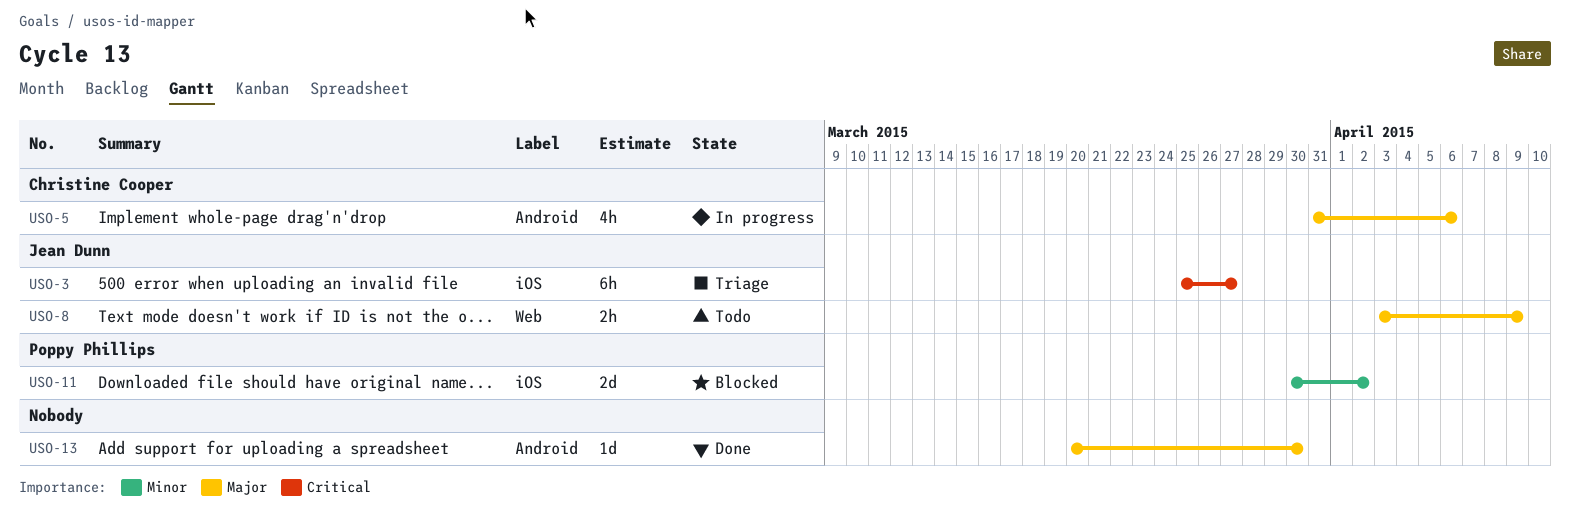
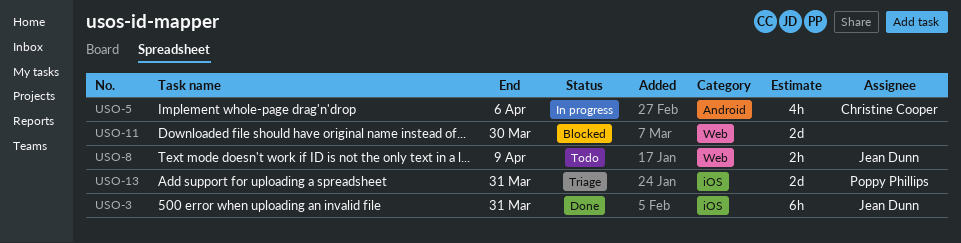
USO-3, status: Triage -> Done
USO-3, due: Mar 27 -> Mar 31
USO-11, owner: Poppy Phillips -> none
USO-11, label: iOS -> Web
USO-11, due: Apr 2 -> Mar 30
USO-13, status: Done -> Triage
USO-13, owner: none -> Poppy Phillips
USO-13, label: Android -> iOS
USO-13, estimate: 1d -> 2d
USO-13, due: Mar 30 -> Mar 31

